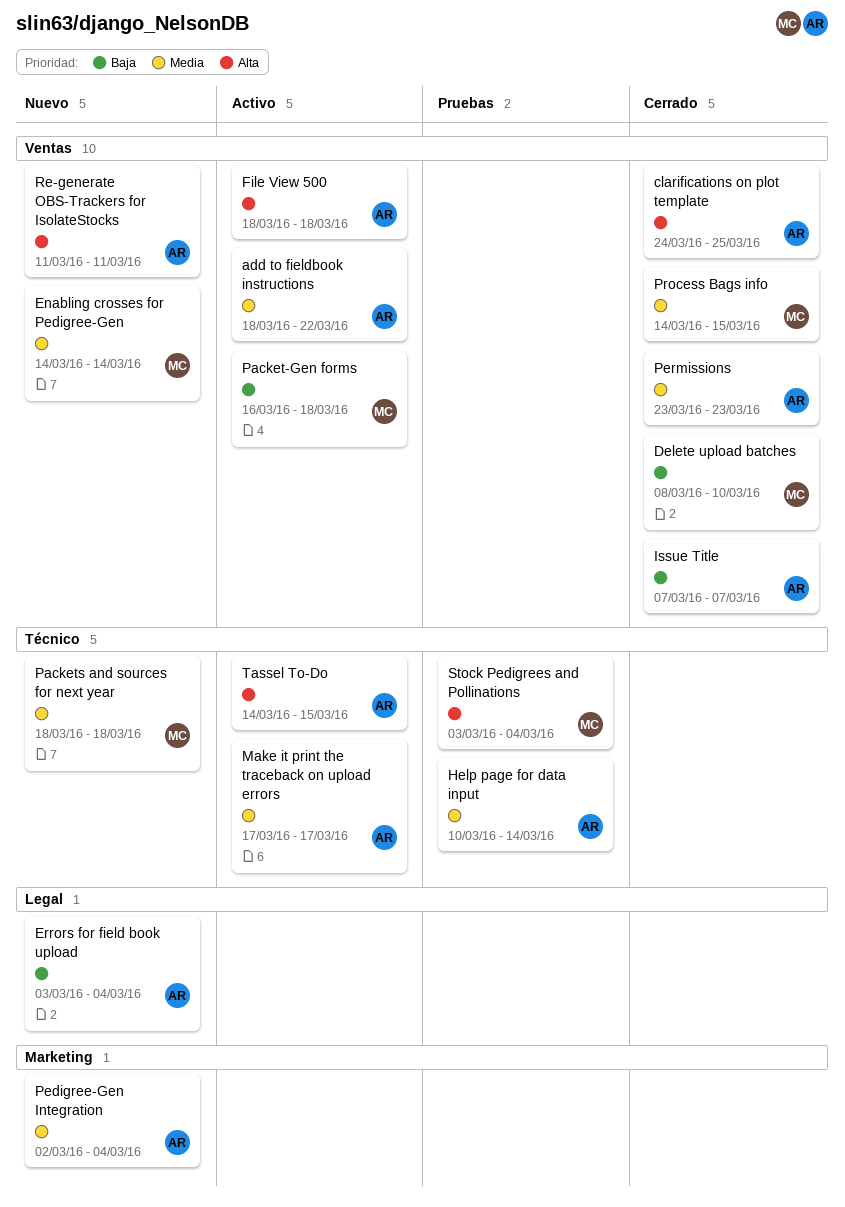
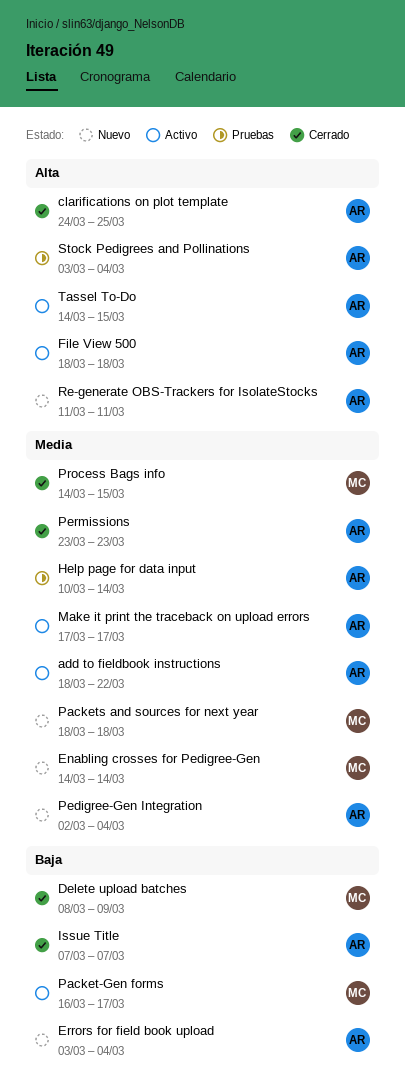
Delete upload batches, due: Mar 10 -> Mar 9
Packet-Gen forms, due: Mar 18 -> Mar 17
Stock Pedigrees and Pollinations, owner: MC -> AR

